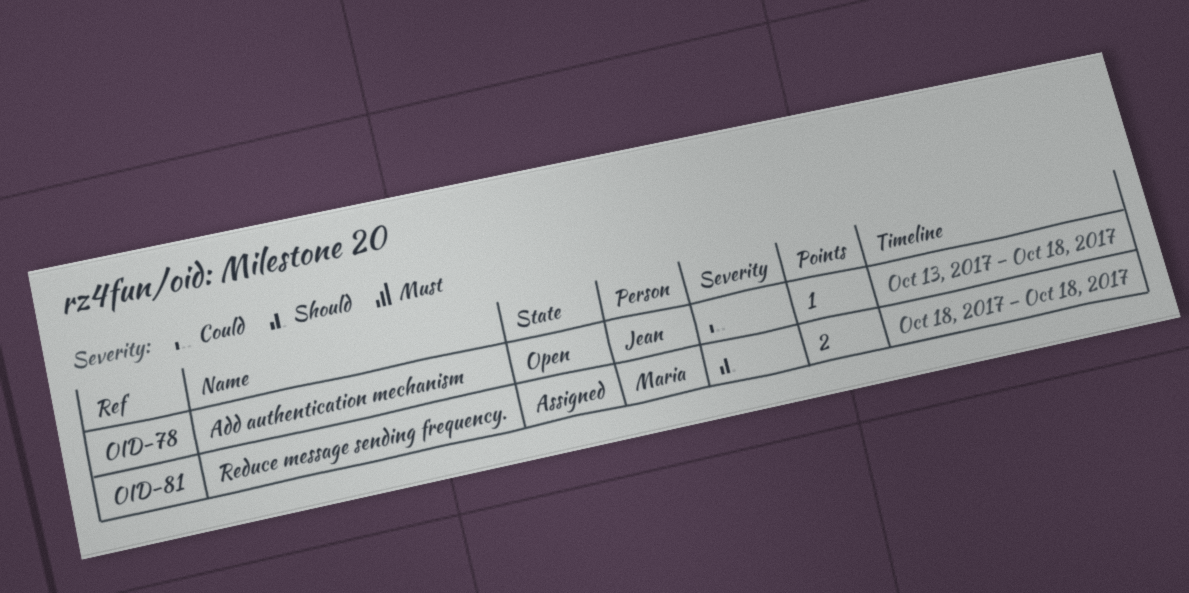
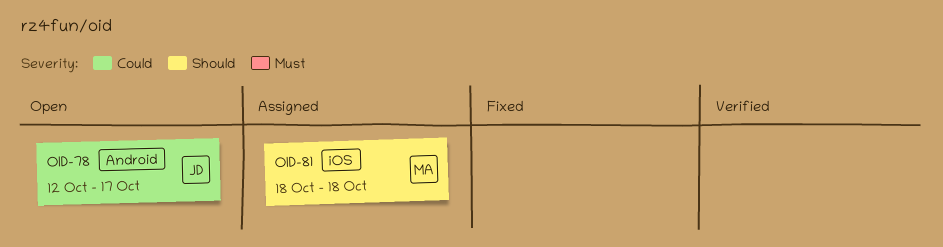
OID-78, start: Oct 13 -> Oct 12
OID-78, due: Oct 18 -> Oct 17

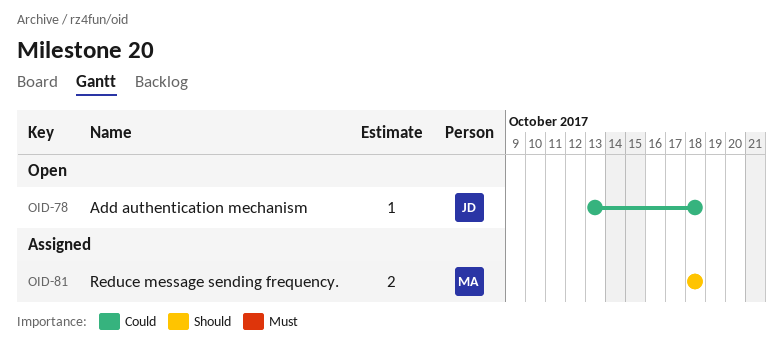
OID-78, start: Oct 12 -> Oct 13
OID-78, due: Oct 17 -> Oct 18

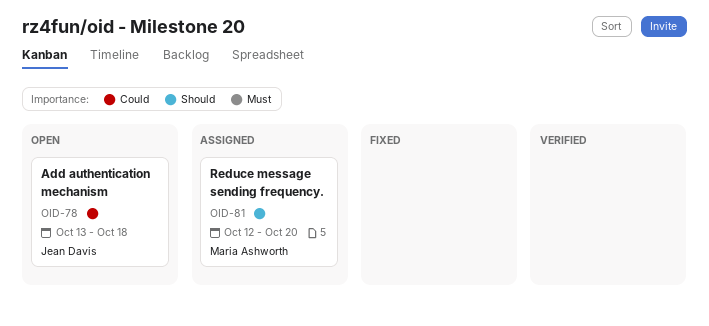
OID-81, start: Oct 18 -> Oct 12
OID-81, due: Oct 18 -> Oct 20

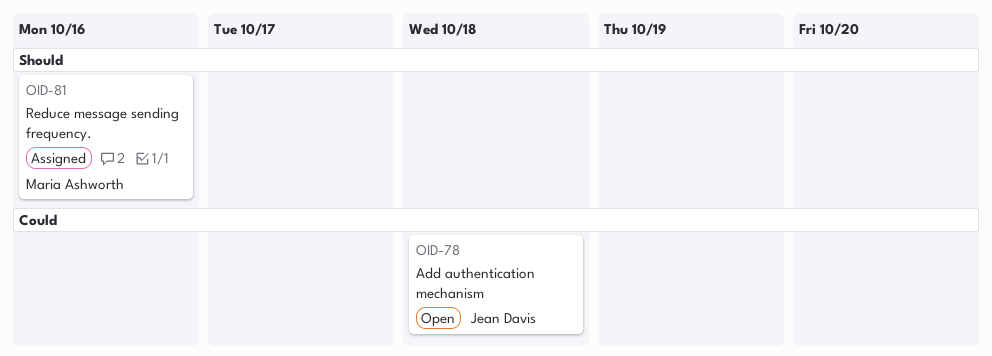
OID-81, due: Oct 20 -> Oct 16

